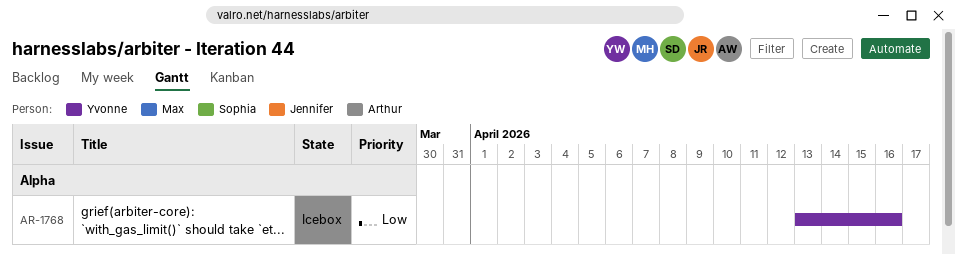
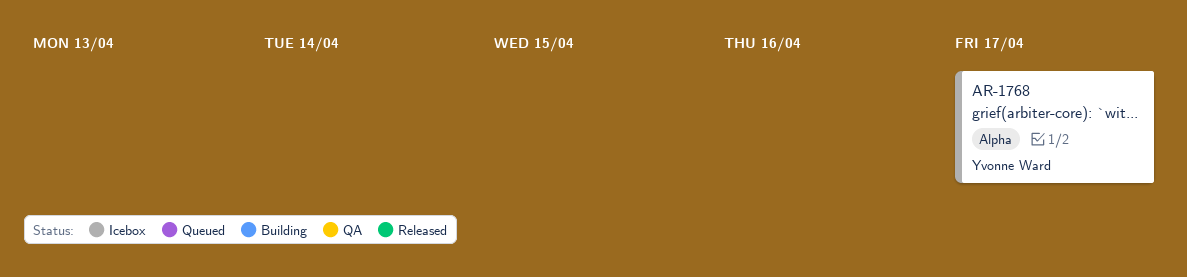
AR-1768, due: Apr 16 -> Apr 17

